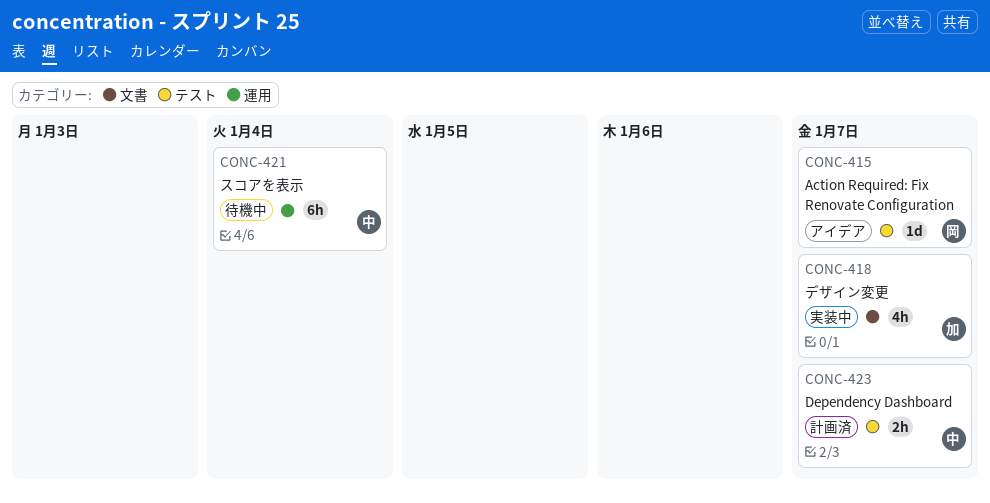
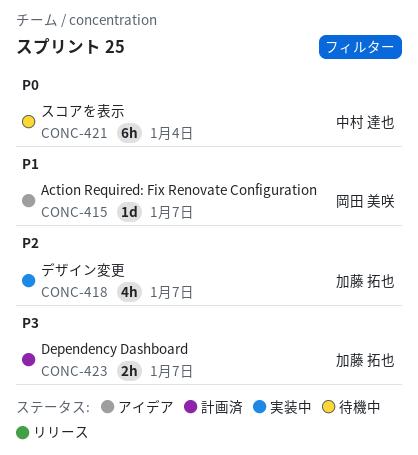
CONC-423, owner: 中村 達也 -> 加藤 拓也

